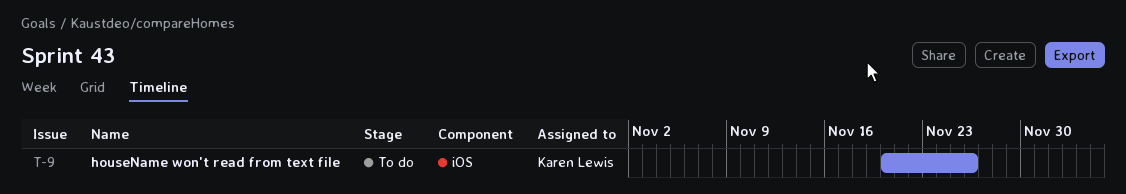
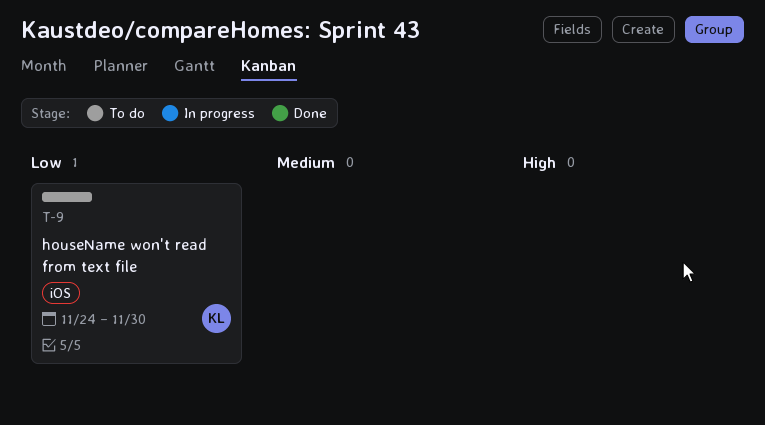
T-9, start: Nov 20 -> Nov 24
T-9, due: Nov 26 -> Nov 30

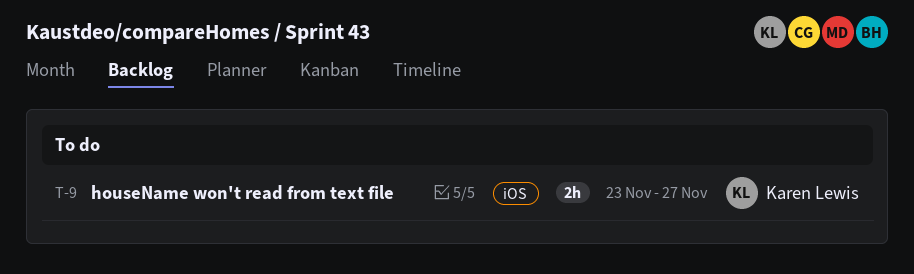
T-9, start: Nov 24 -> Nov 23
T-9, due: Nov 30 -> Nov 27

